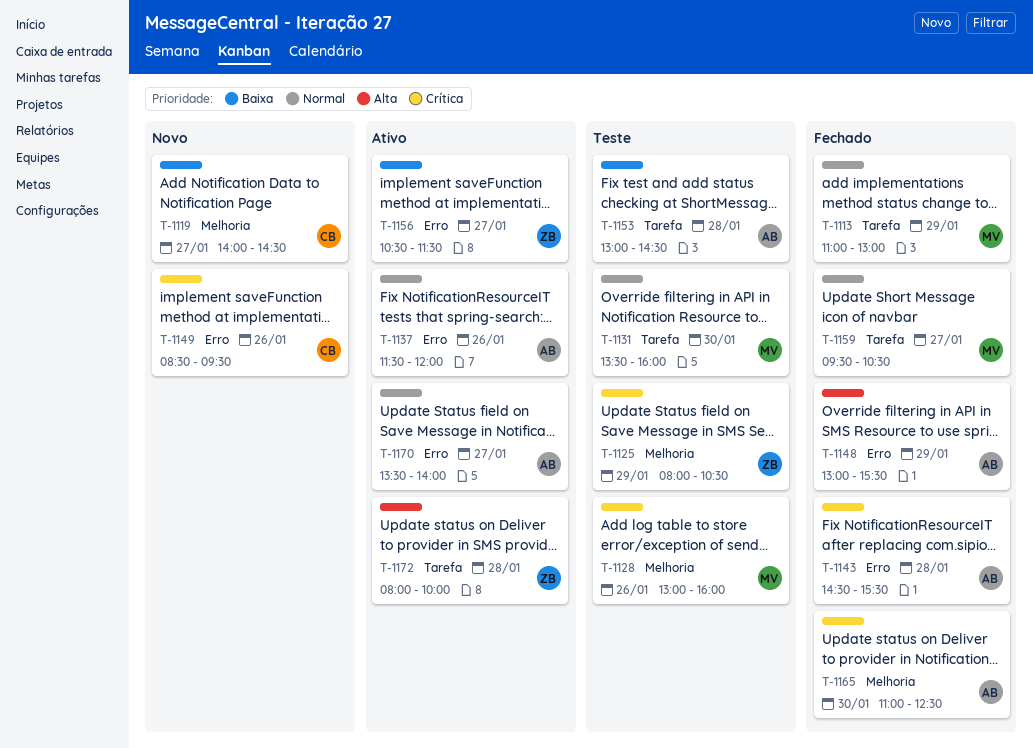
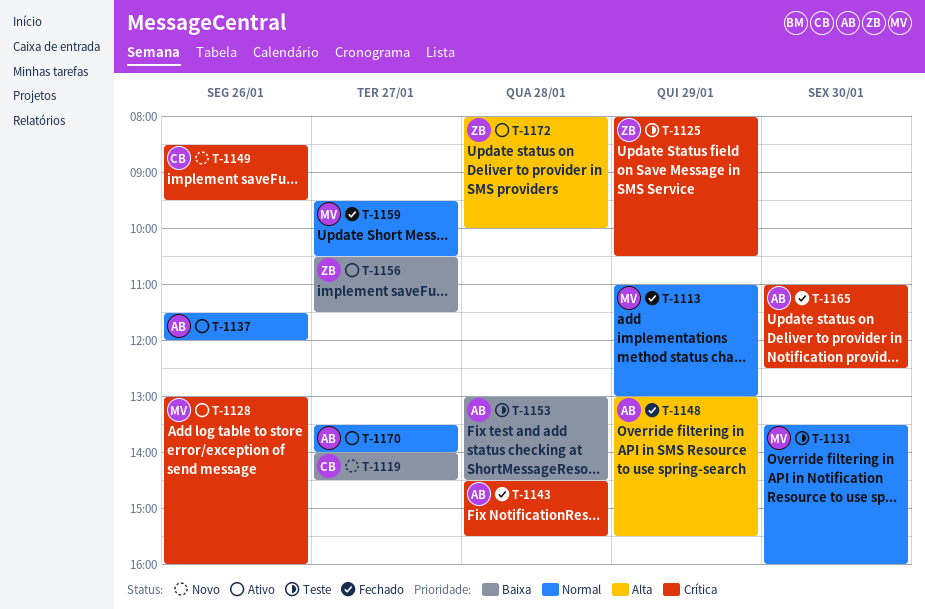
T-1128, status: Teste -> Ativo

